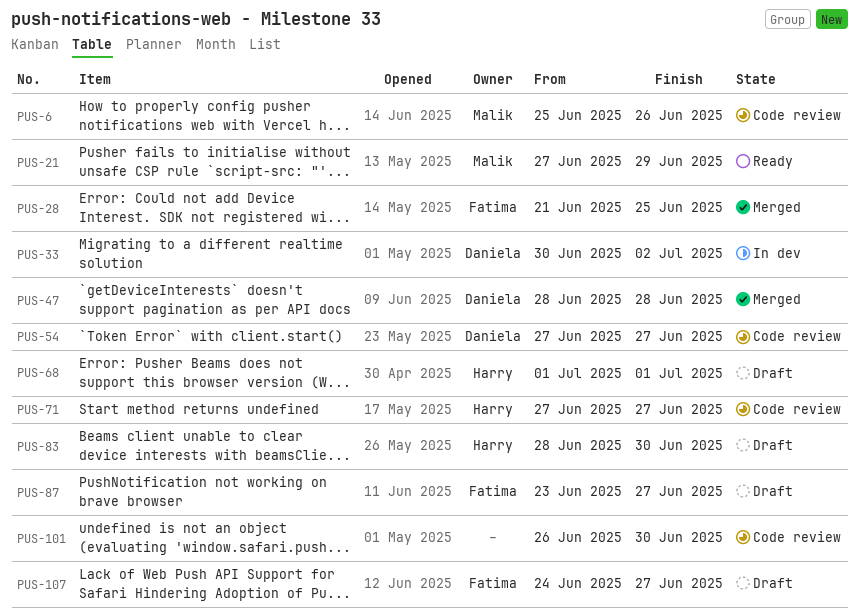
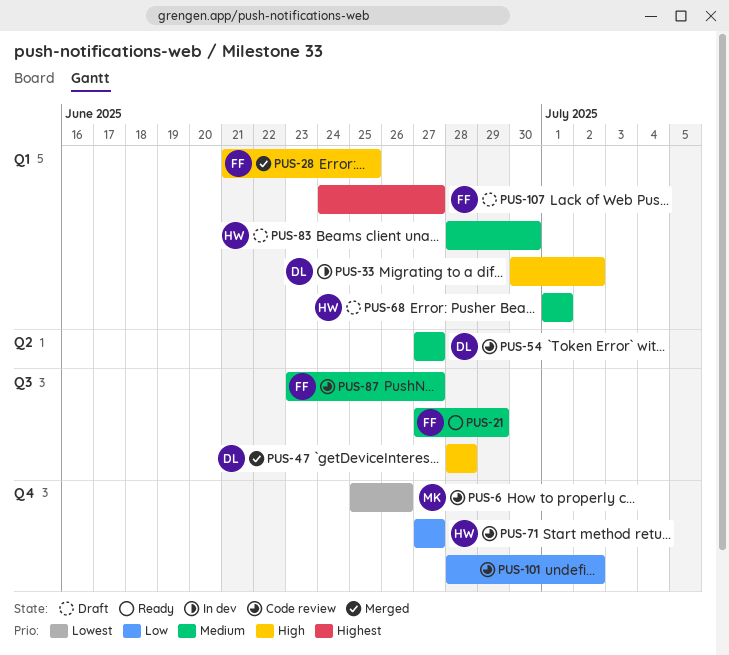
PUS-21, owner: Malik -> Fatima
PUS-87, status: Draft -> Code review
PUS-101, start: Jun 26 -> Jun 28
PUS-101, due: Jun 30 -> Jul 2

